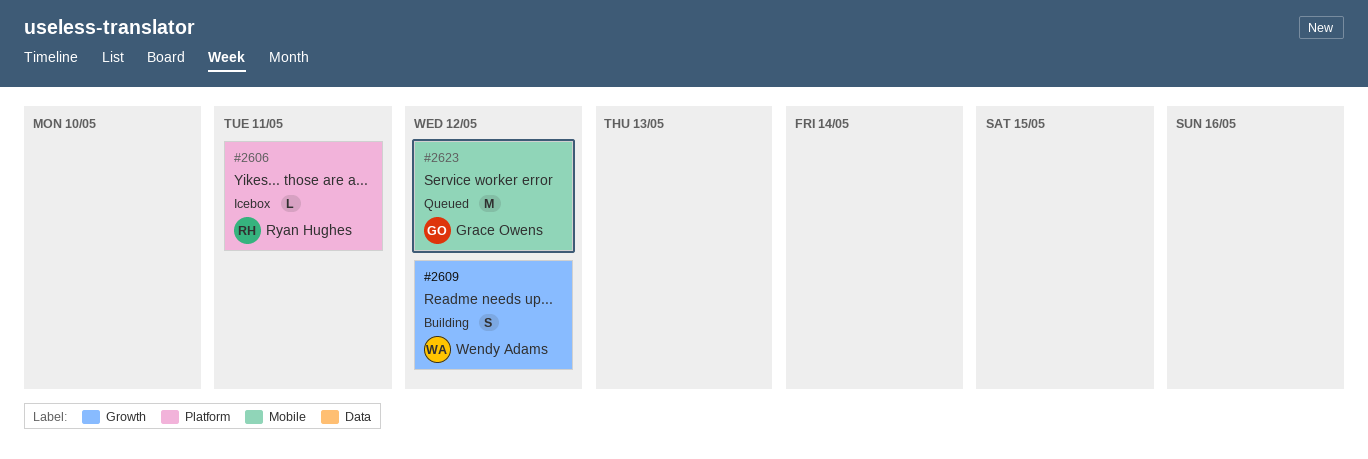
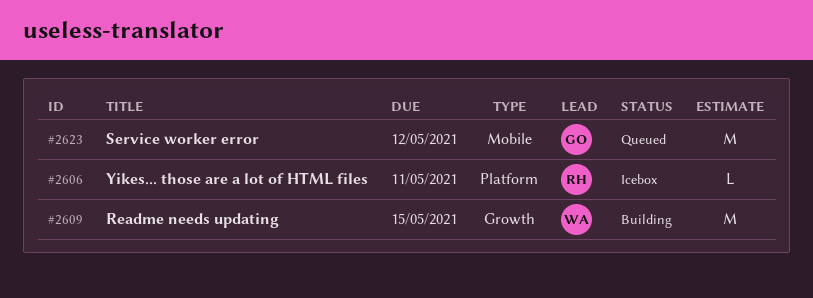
#2609, estimate: S -> M
#2609, due: May 12 -> May 15

